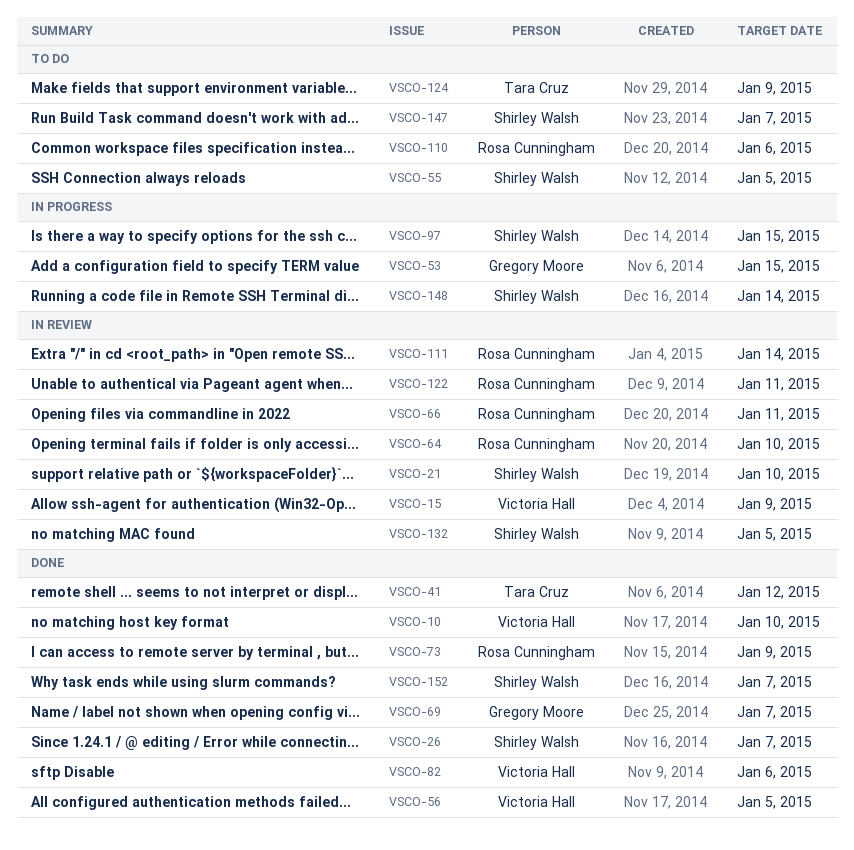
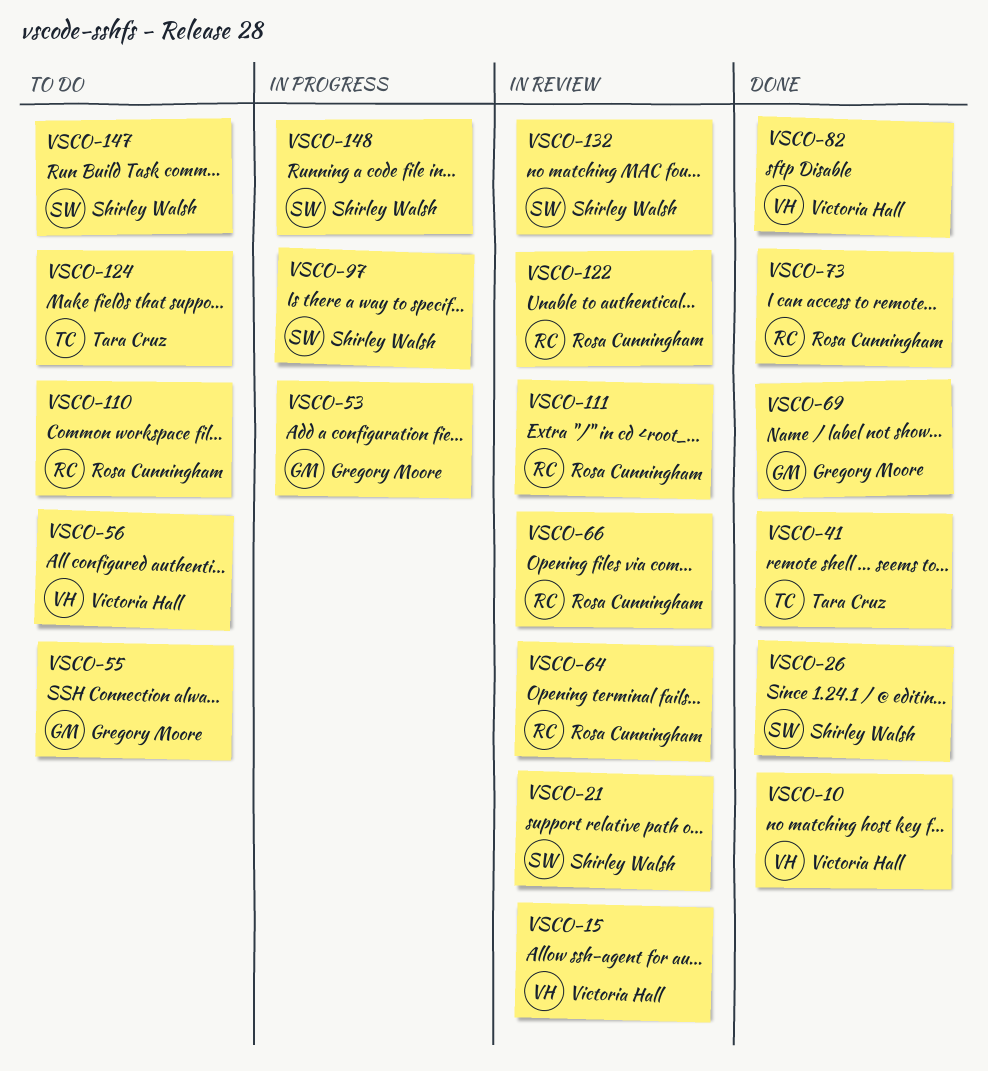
VSCO-55, owner: Shirley Walsh -> Gregory Moore
VSCO-56, status: Done -> To do
VSCO-152: present -> none

